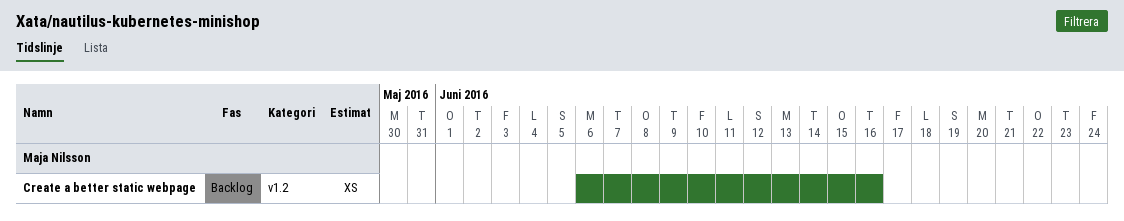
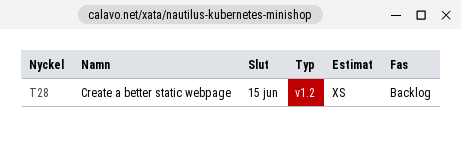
Create a better static webpage, due: Jun 16 -> Jun 15

